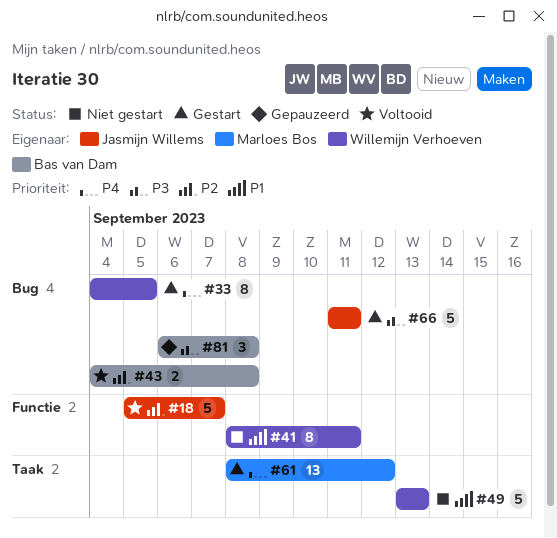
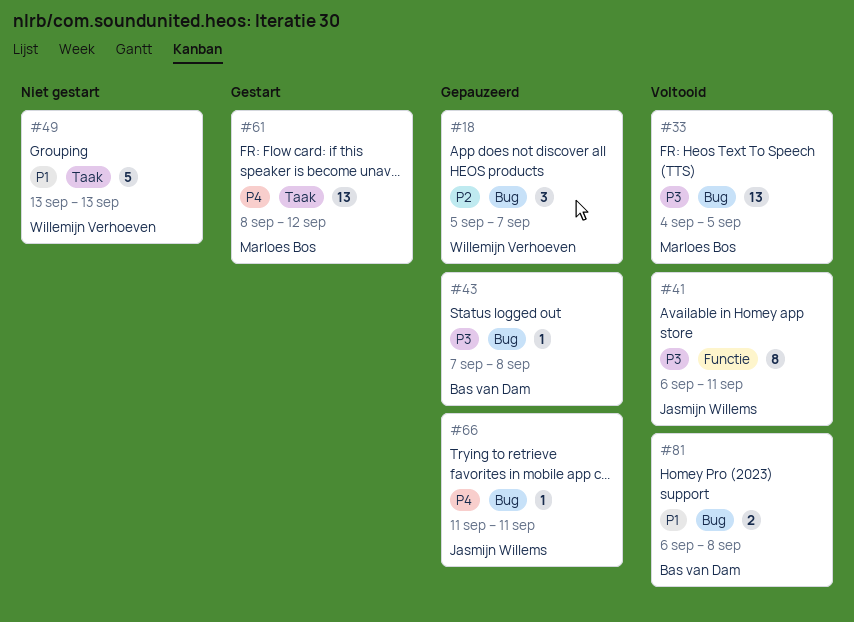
#18, status: Voltooid -> Gepauzeerd
#18, owner: Jasmijn Willems -> Willemijn Verhoeven
#18, label: Functie -> Bug
#18, estimate: 5 -> 3
#33, status: Gestart -> Voltooid
#33, owner: Willemijn Verhoeven -> Marloes Bos
#33, priority: P4 -> P3
#33, estimate: 8 -> 13
#41, status: Niet gestart -> Voltooid
#41, owner: Willemijn Verhoeven -> Jasmijn Willems
#41, priority: P1 -> P3
#41, start: Sep 8 -> Sep 6
#43, status: Voltooid -> Gepauzeerd
#43, priority: P2 -> P3
#43, estimate: 2 -> 1
#43, start: Sep 4 -> Sep 7
#66, status: Gestart -> Gepauzeerd
#66, priority: P3 -> P4
#66, estimate: 5 -> 1
#81, status: Gepauzeerd -> Voltooid
#81, priority: P3 -> P1
#81, estimate: 3 -> 2

